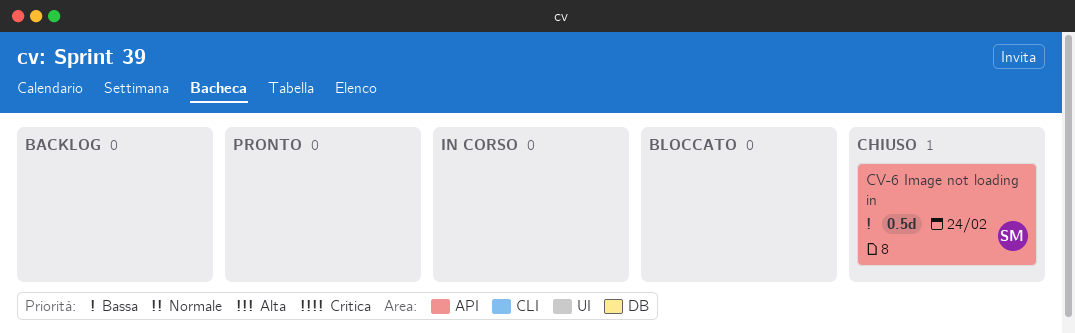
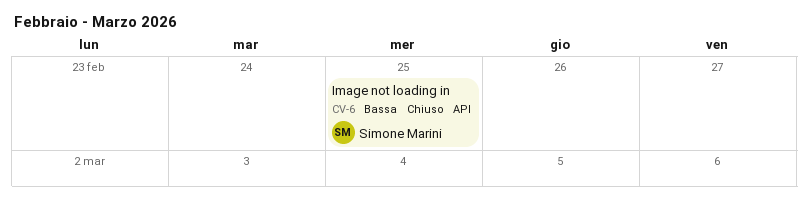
CV-6, due: Feb 24 -> Feb 25

